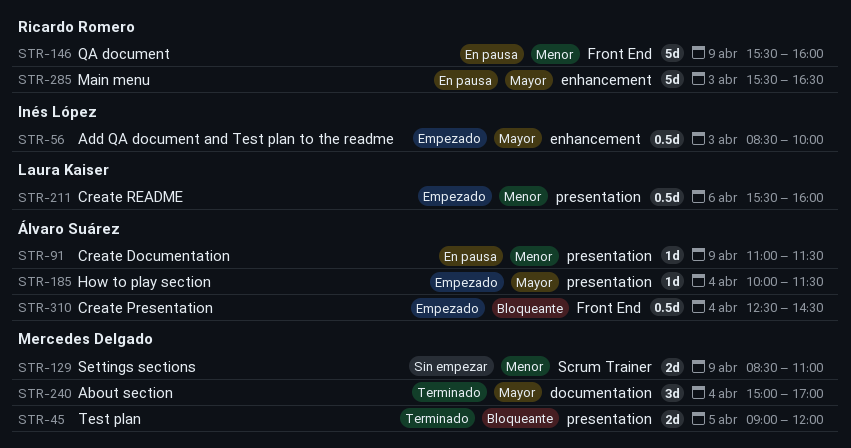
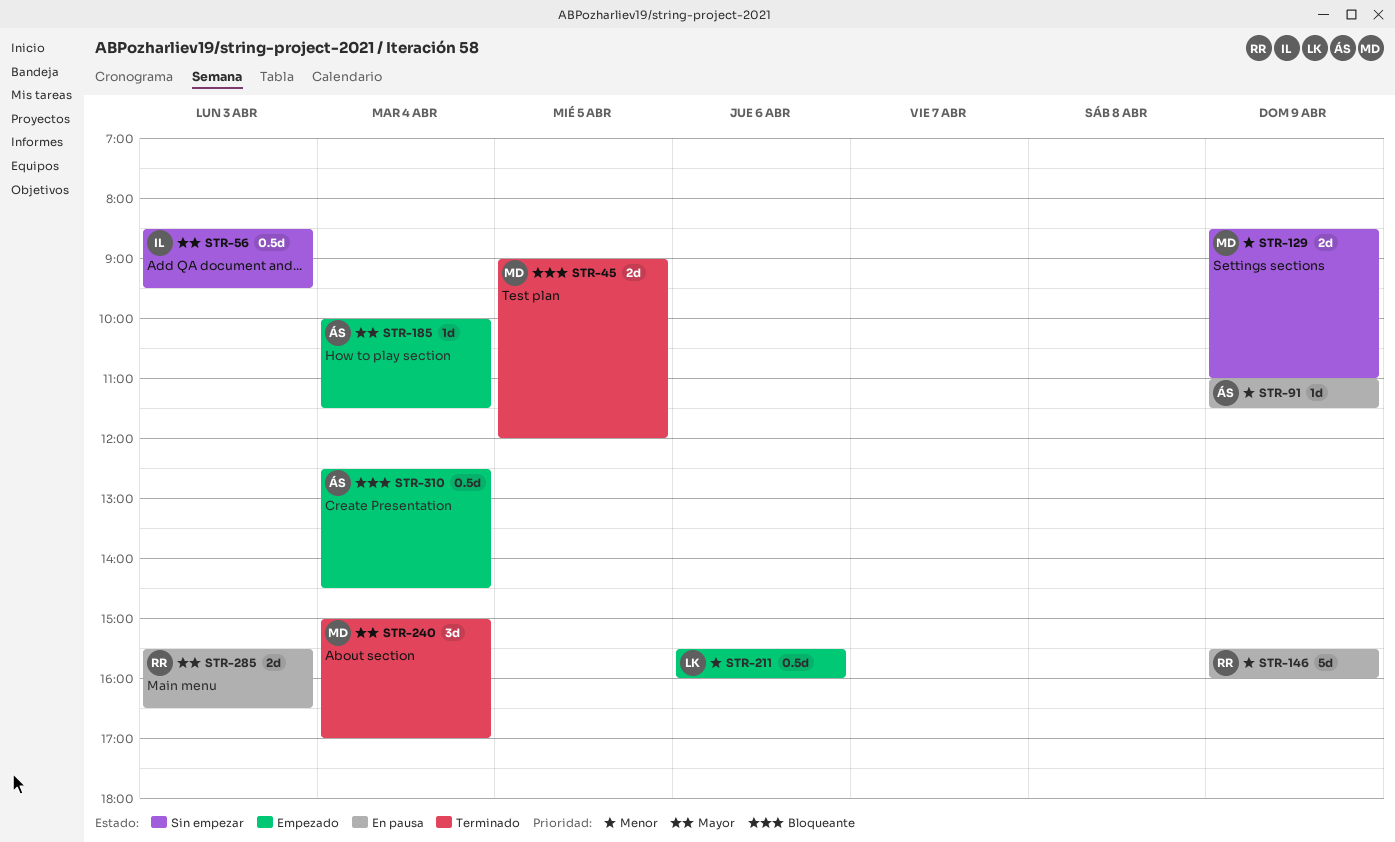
STR-56, status: Empezado -> Sin empezar
STR-56, ends: 10:00 -> 09:30
STR-285, estimate: 5d -> 2d

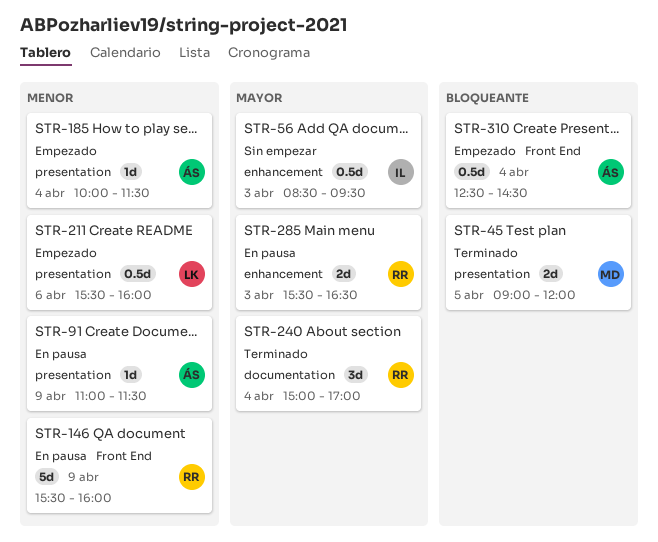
STR-129: present -> none
STR-185, priority: Mayor -> Menor
STR-240, owner: MD -> RR

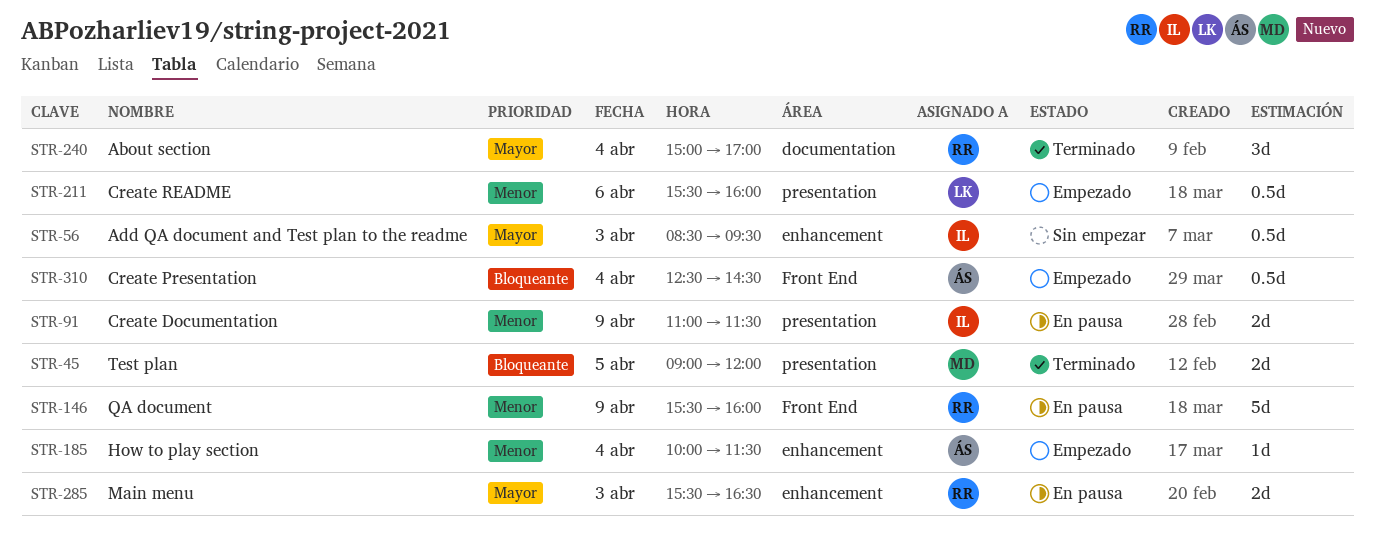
STR-91, owner: ÁS -> IL
STR-91, estimate: 1d -> 2d
STR-185, label: presentation -> enhancement

